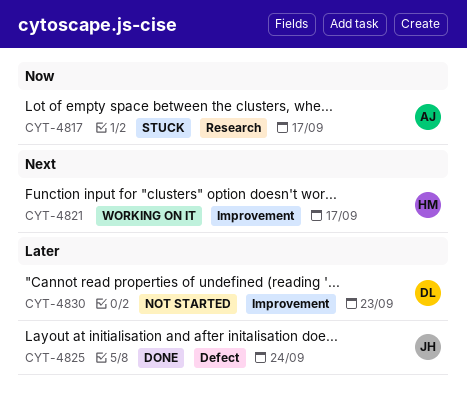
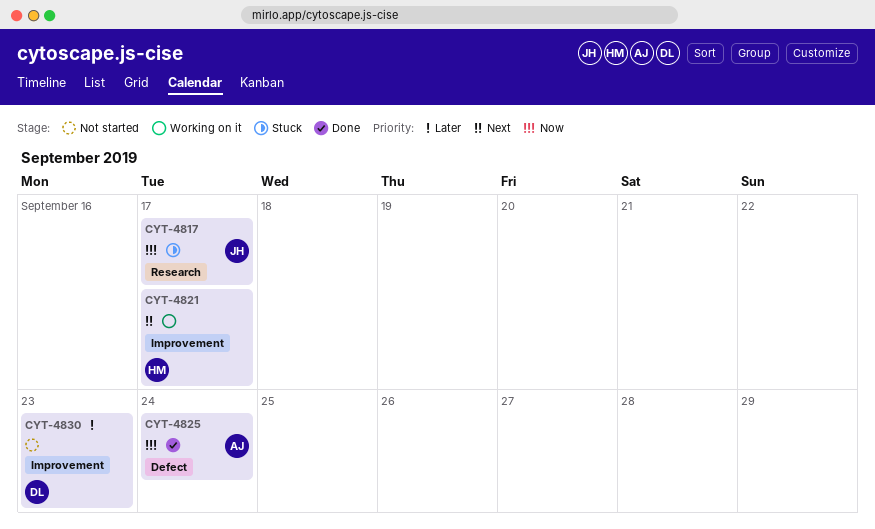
CYT-4817, owner: AJ -> JH
CYT-4825, owner: JH -> AJ
CYT-4825, priority: Later -> Now

